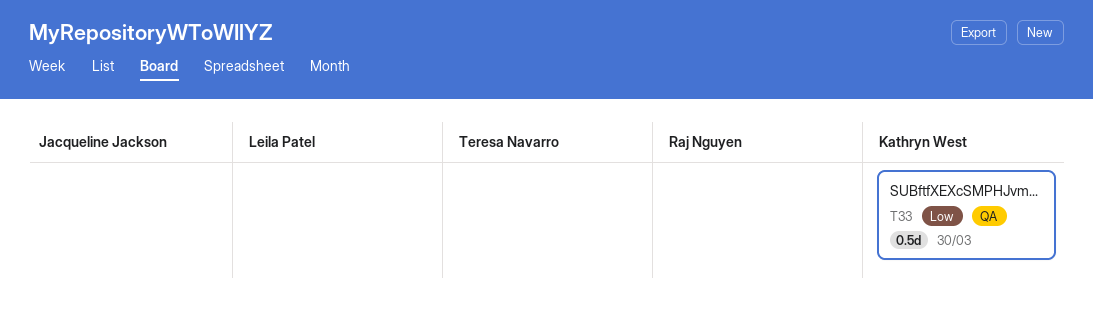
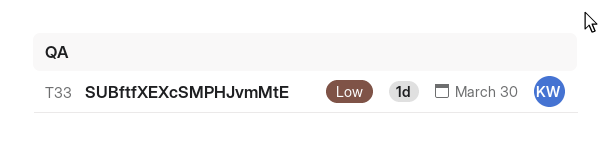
T33, estimate: 0.5d -> 1d

